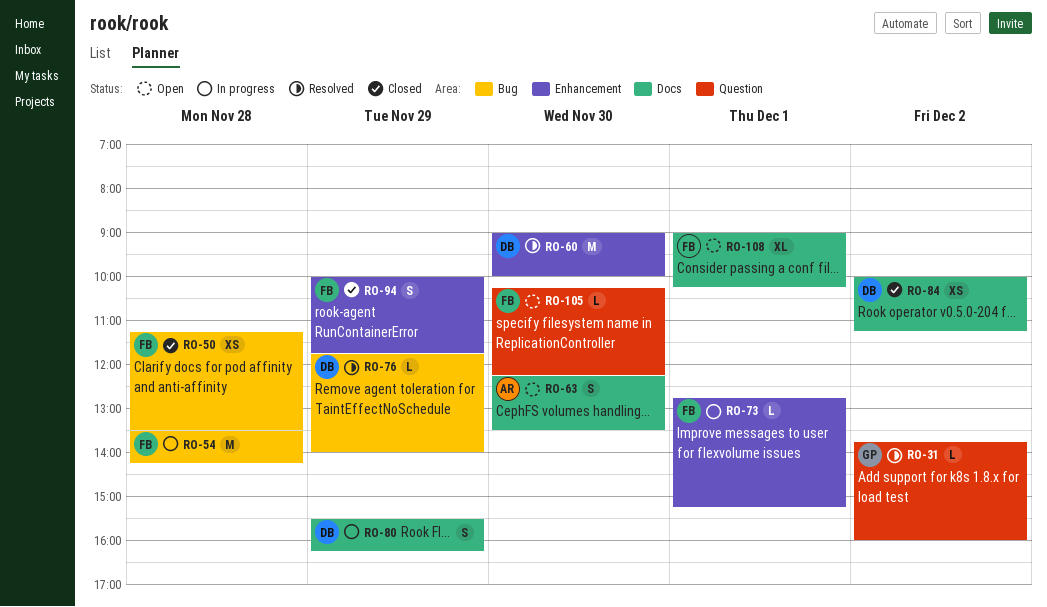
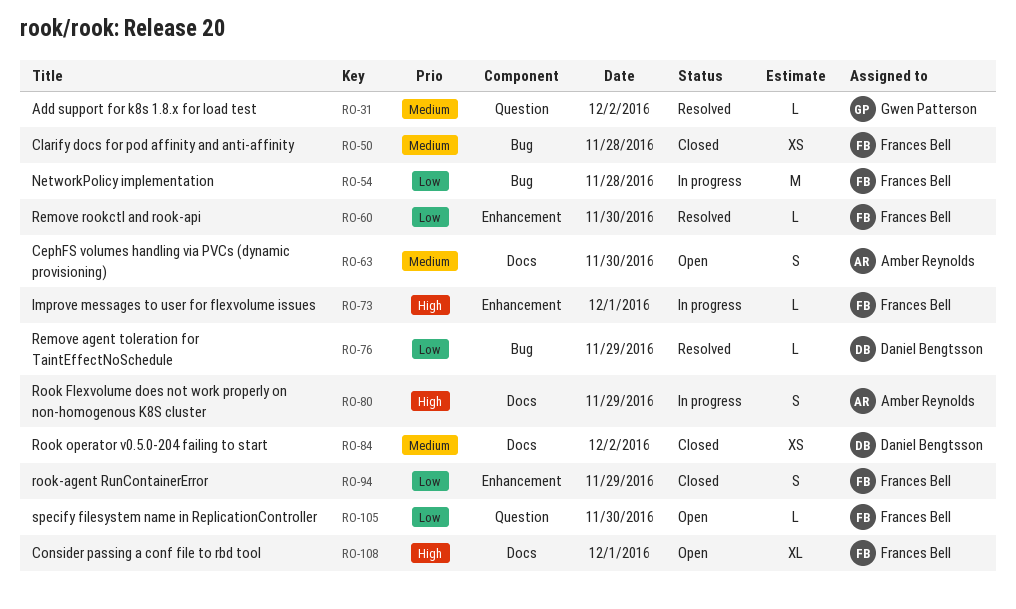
RO-60, owner: Daniel Bengtsson -> Frances Bell
RO-60, estimate: M -> L
RO-80, owner: Daniel Bengtsson -> Amber Reynolds

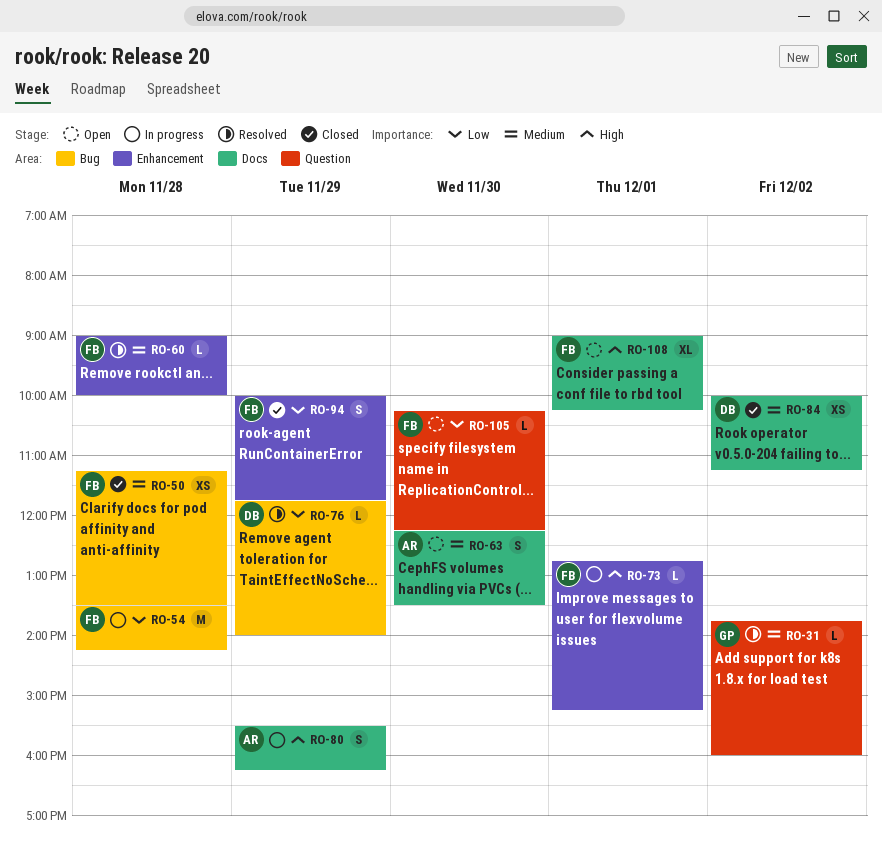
RO-60, priority: Low -> Medium
RO-60, day: Nov 30 -> Nov 28

